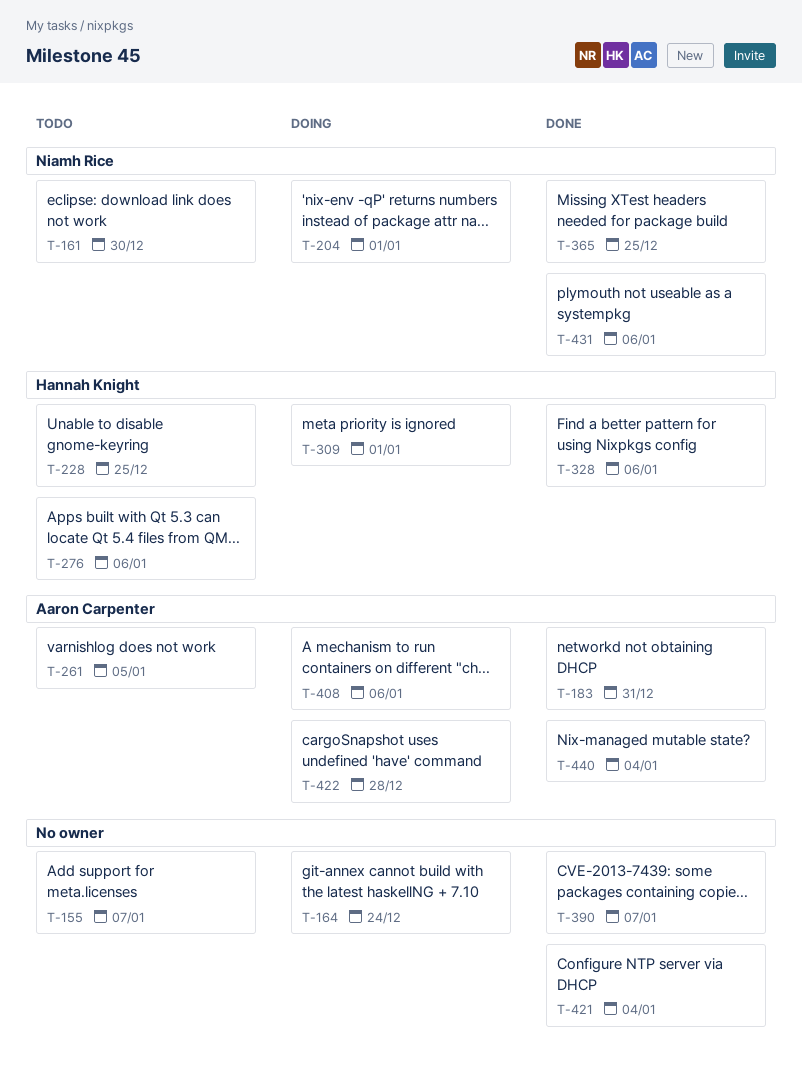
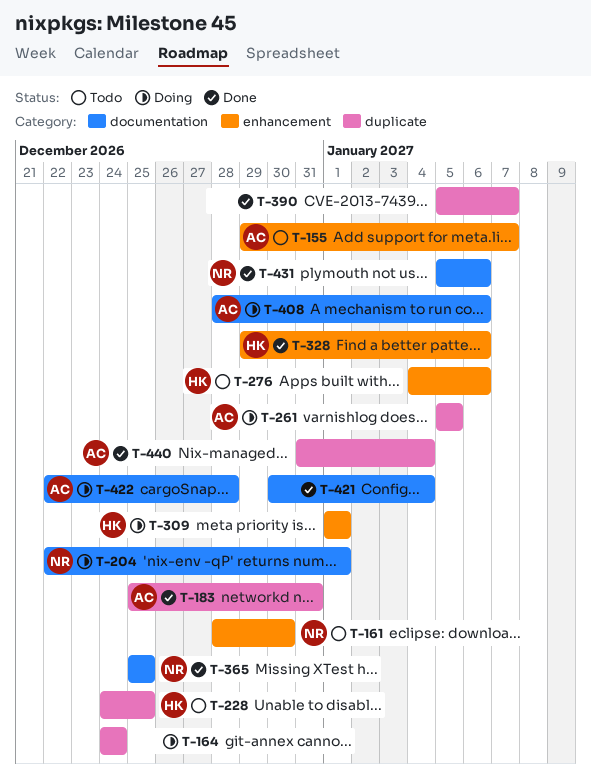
T-155, owner: none -> Aaron Carpenter
T-261, status: Todo -> Doing

